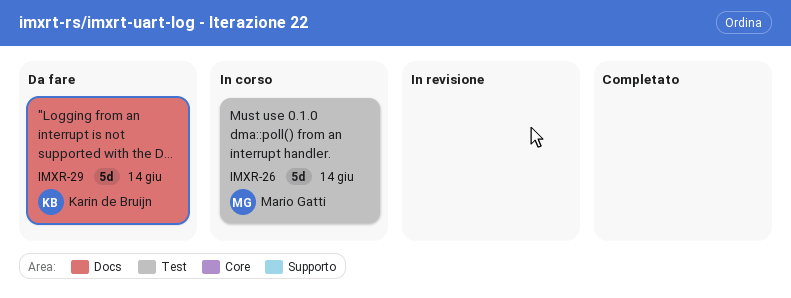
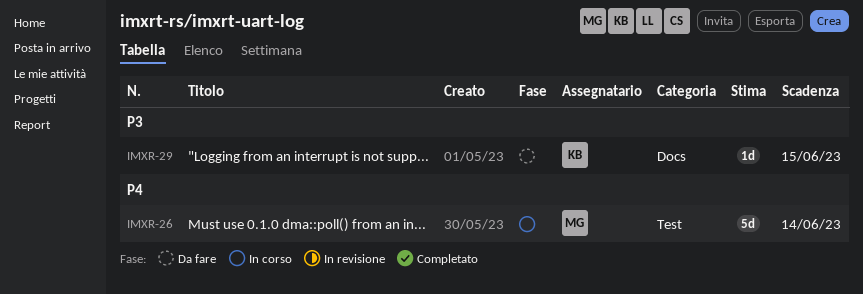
IMXR-29, estimate: 5d -> 1d
IMXR-29, due: Jun 14 -> Jun 15

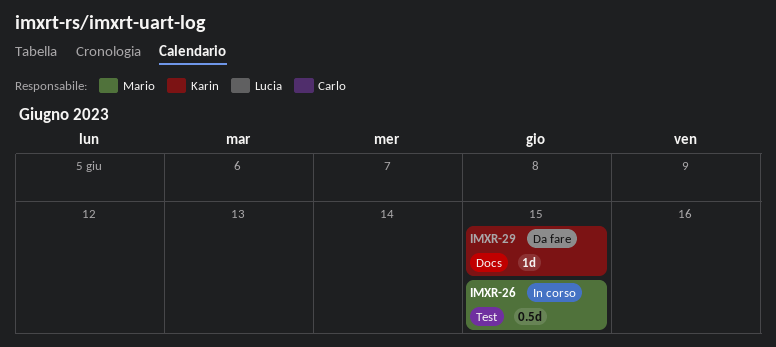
IMXR-26, estimate: 5d -> 0.5d
IMXR-26, due: Jun 14 -> Jun 15

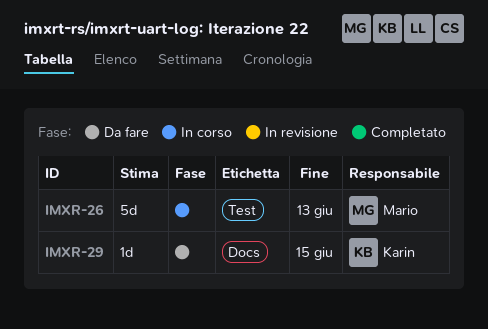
IMXR-26, estimate: 0.5d -> 5d
IMXR-26, due: Jun 15 -> Jun 13

